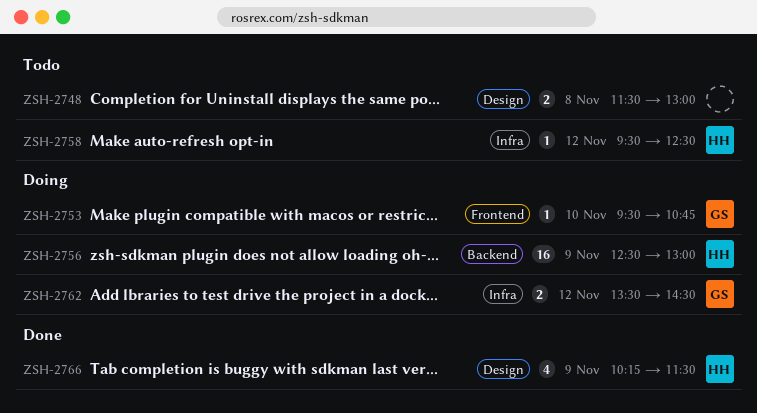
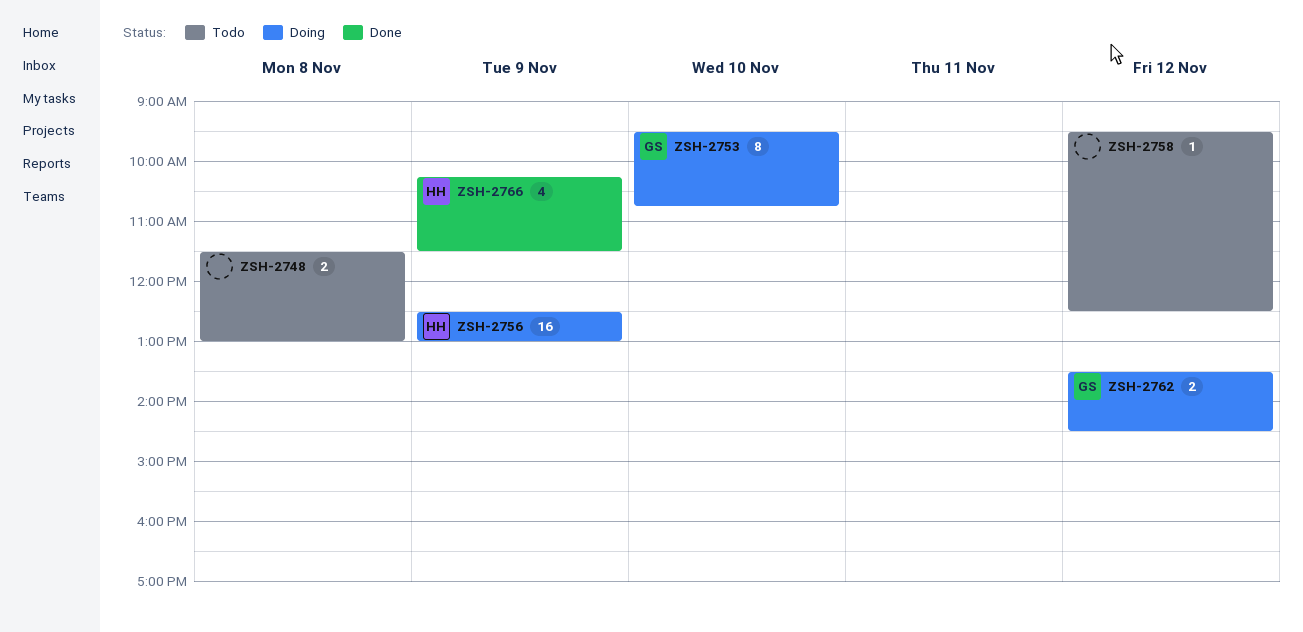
ZSH-2753, estimate: 1 -> 8
ZSH-2758, owner: HH -> none

